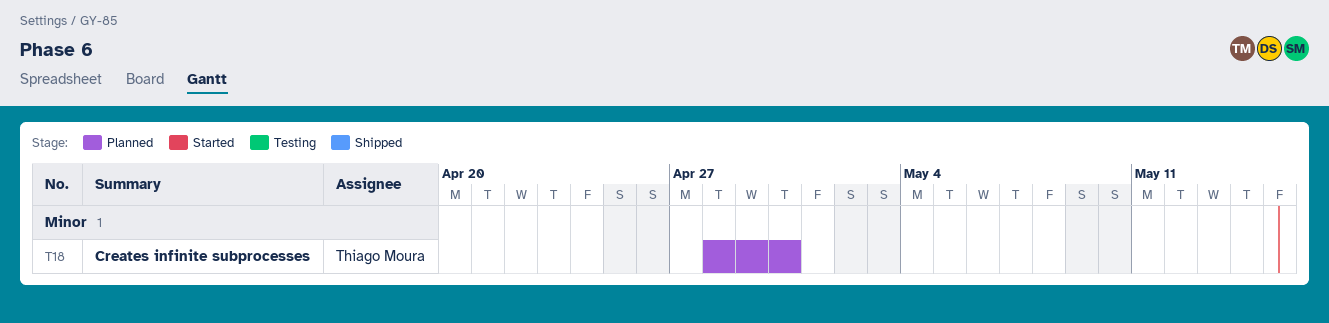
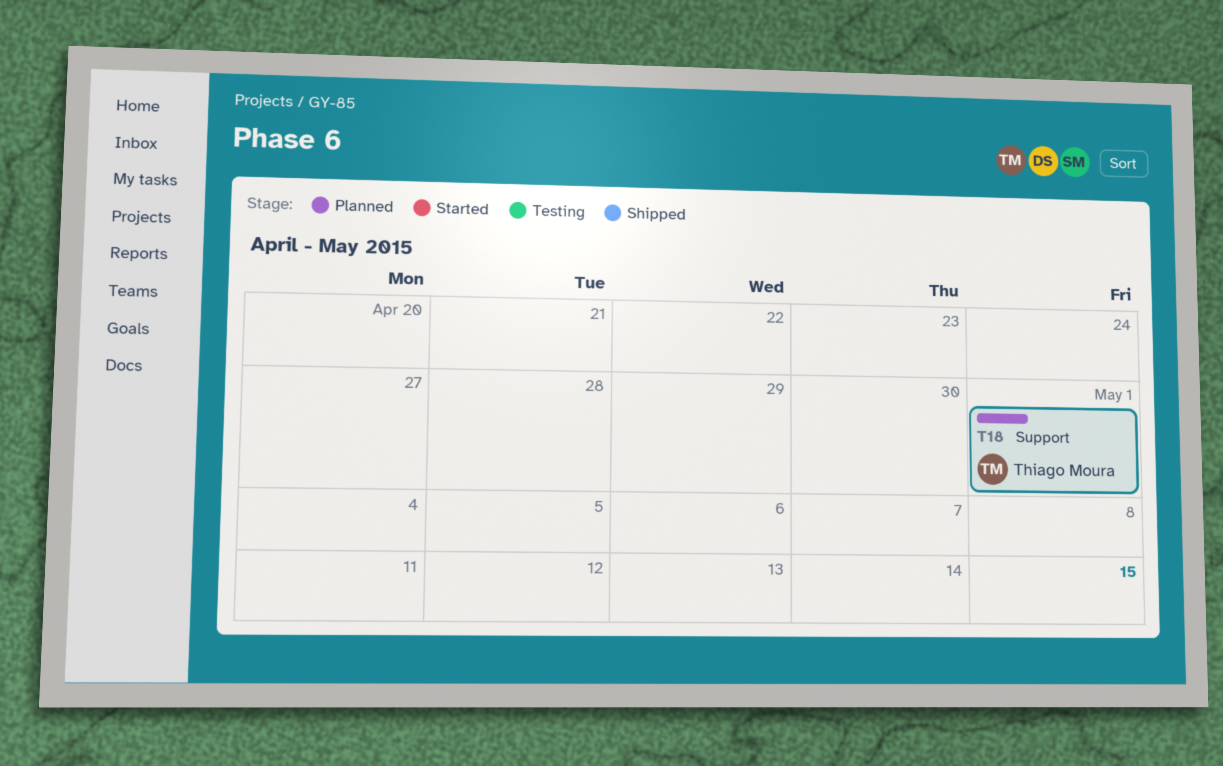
T18, due: Apr 30 -> May 1

